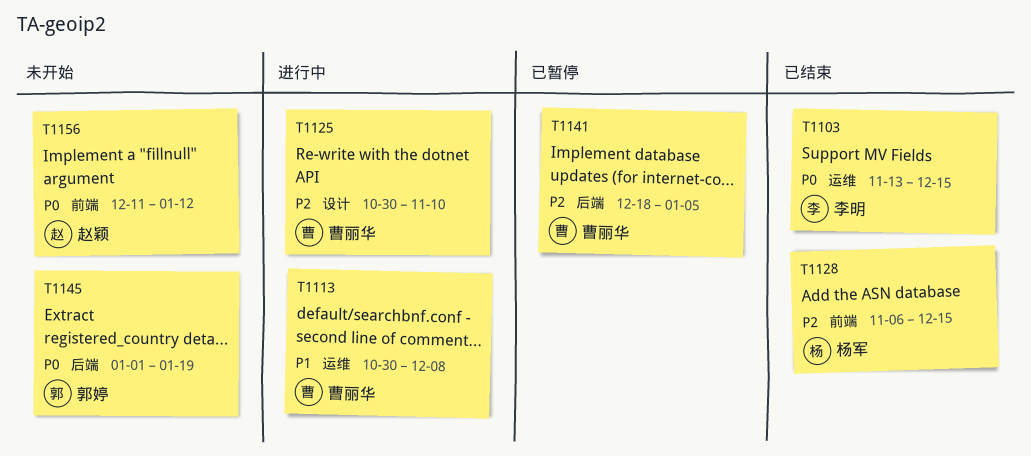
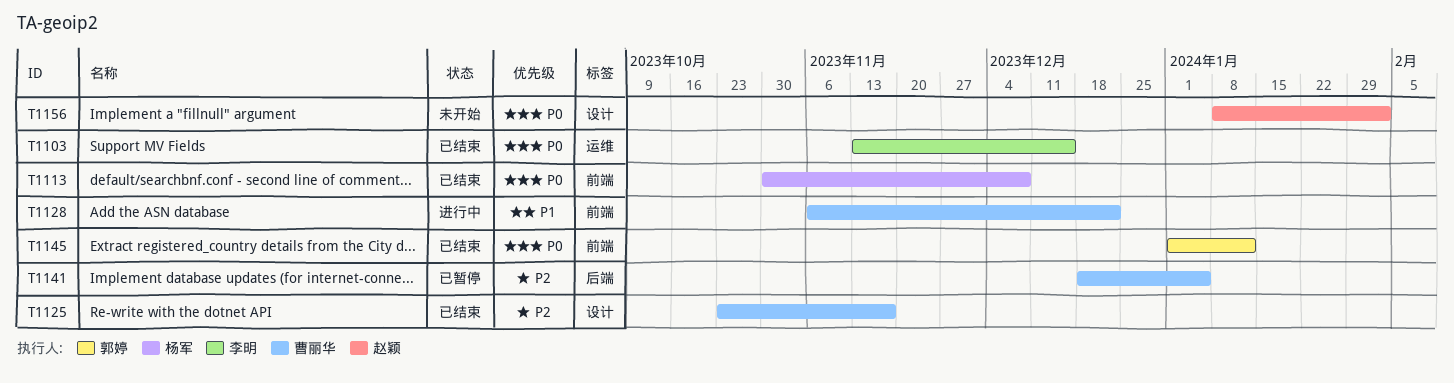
T1113, status: 进行中 -> 已结束
T1113, owner: 曹丽华 -> 杨军
T1113, priority: P1 -> P0
T1113, label: 运维 -> 前端
T1125, status: 进行中 -> 已结束
T1125, start: Oct 30 -> Oct 23
T1125, due: Nov 10 -> Nov 17
T1128, status: 已结束 -> 进行中
T1128, owner: 杨军 -> 曹丽华
T1128, priority: P2 -> P1
T1128, due: Dec 15 -> Dec 22
T1145, status: 未开始 -> 已结束
T1145, label: 后端 -> 前端
T1145, due: Jan 19 -> Jan 12
T1156, label: 前端 -> 设计
T1156, start: Dec 11 -> Jan 8
T1156, due: Jan 12 -> Feb 2

